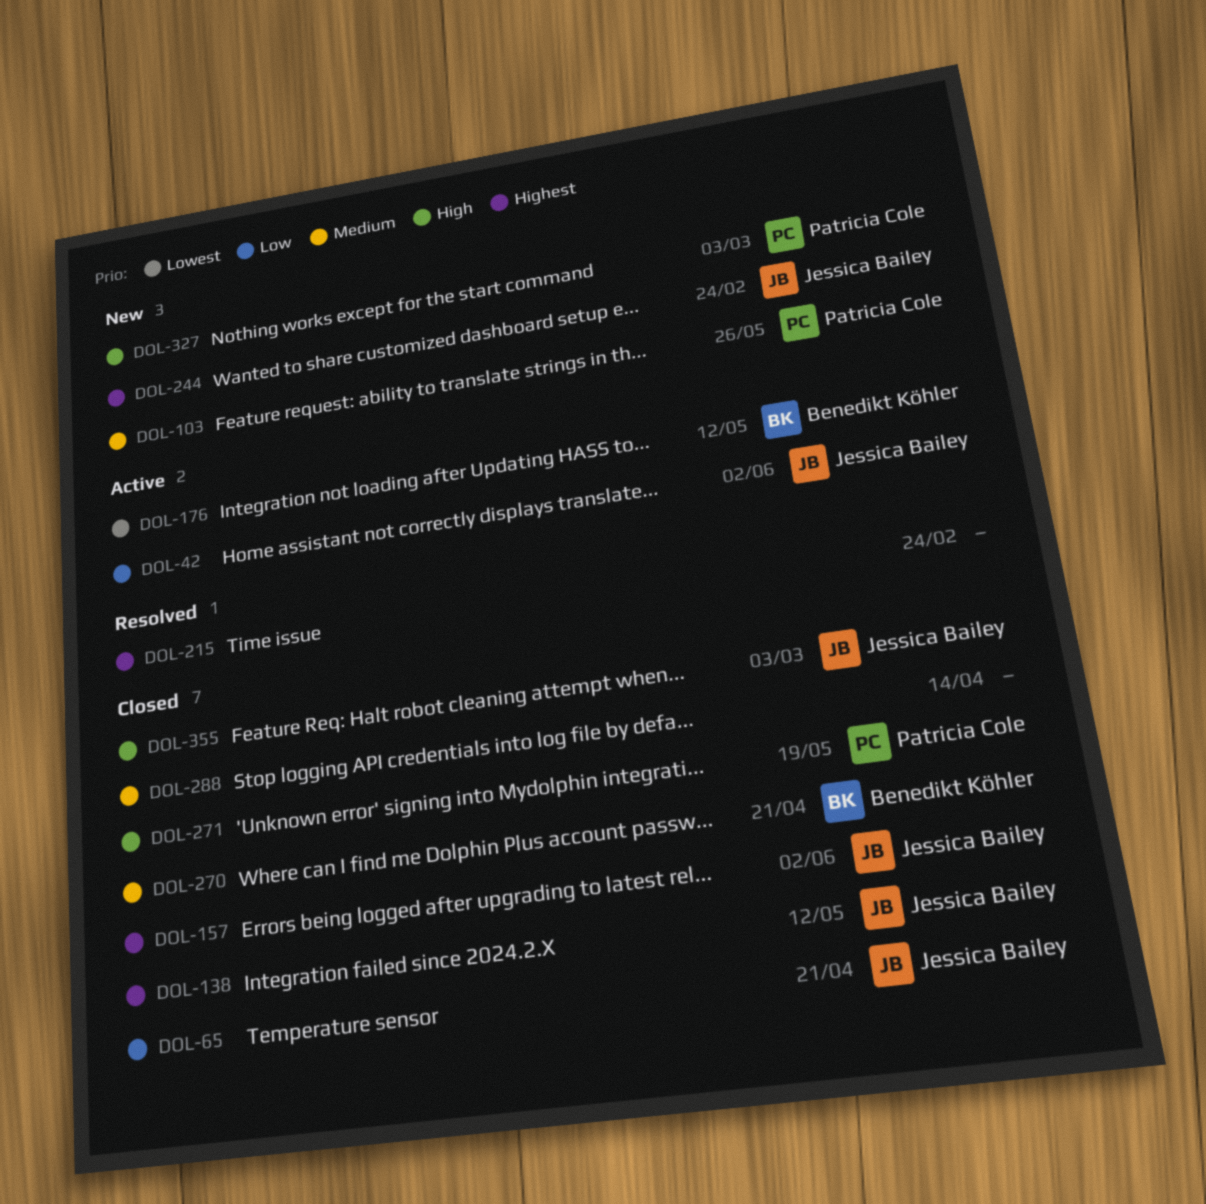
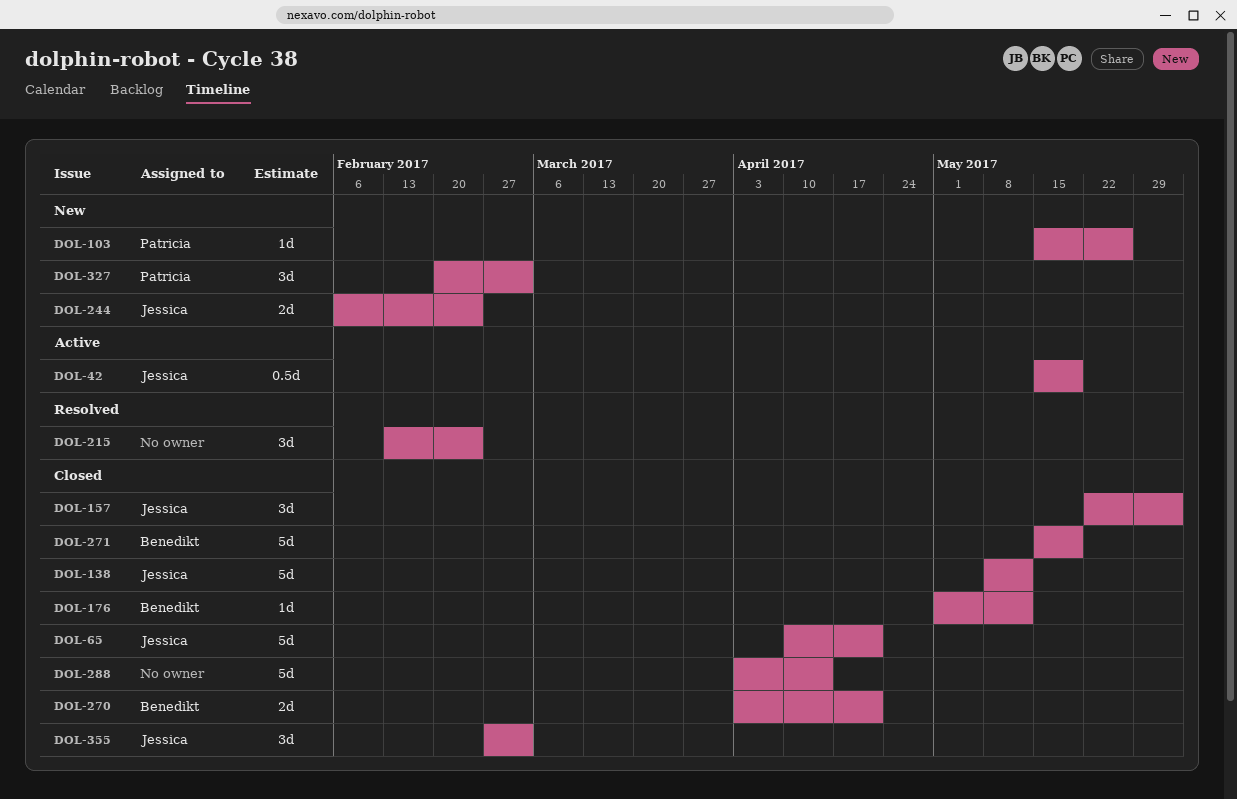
DOL-42, due: Jun 2 -> May 19
DOL-176, status: Active -> Closed
DOL-271, owner: Patricia Cole -> Benedikt Köhler

